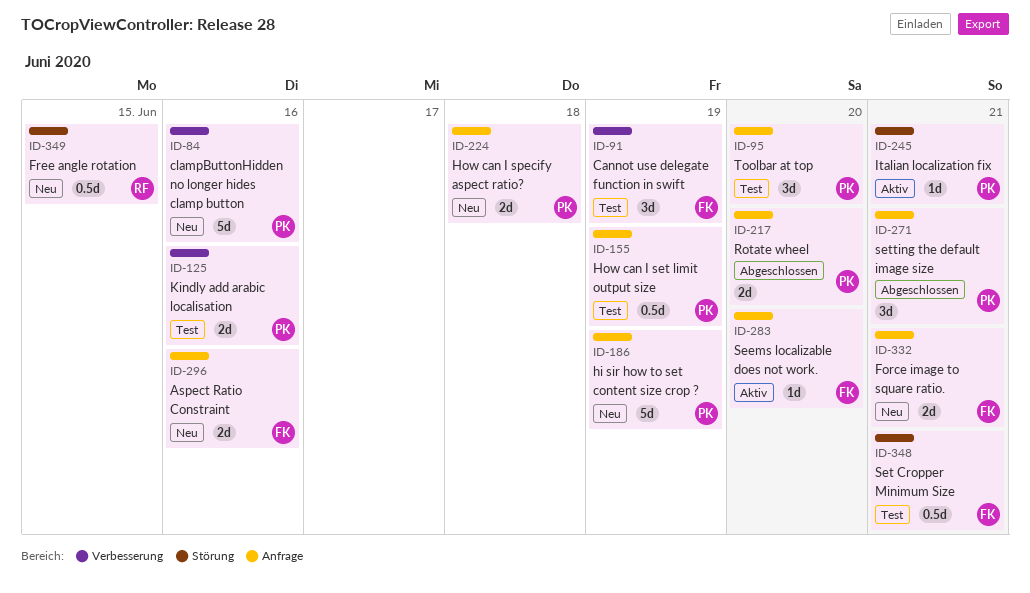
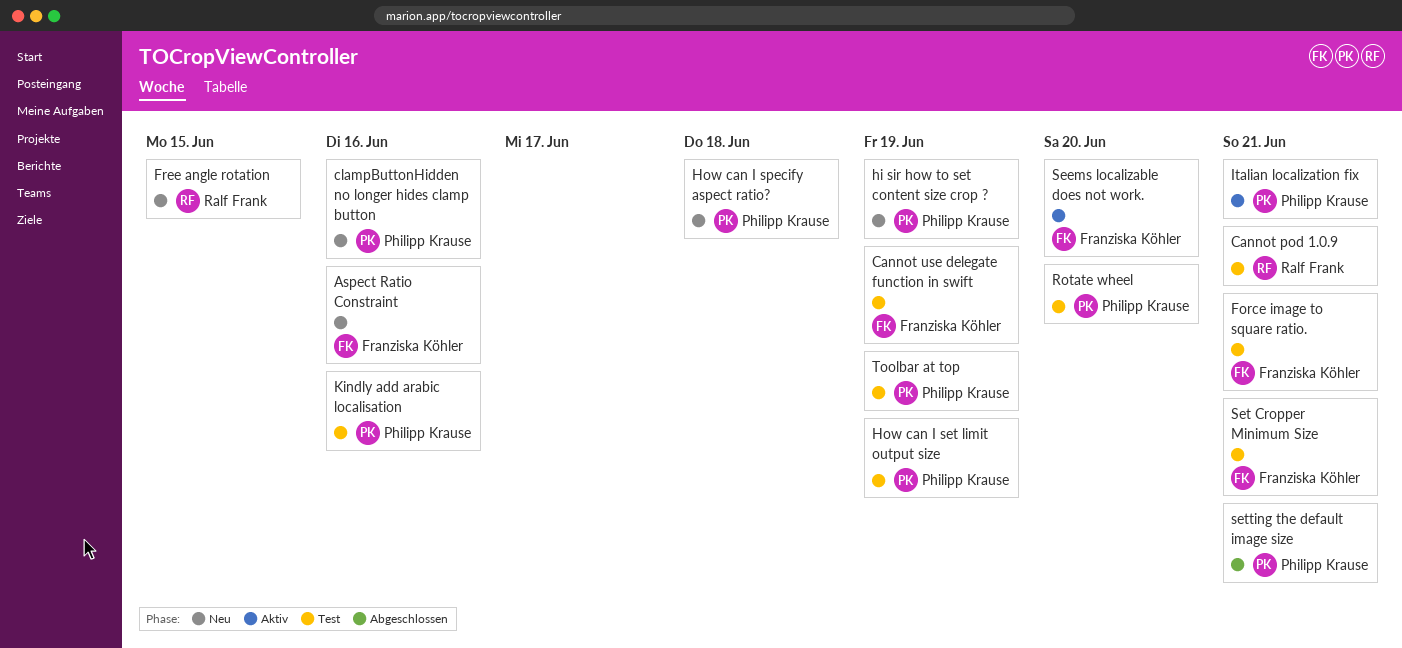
Cannot pod 1.0.9: none -> present
Force image to square ratio., status: Neu -> Test
Rotate wheel, status: Abgeschlossen -> Test
Toolbar at top, due: Jun 20 -> Jun 19

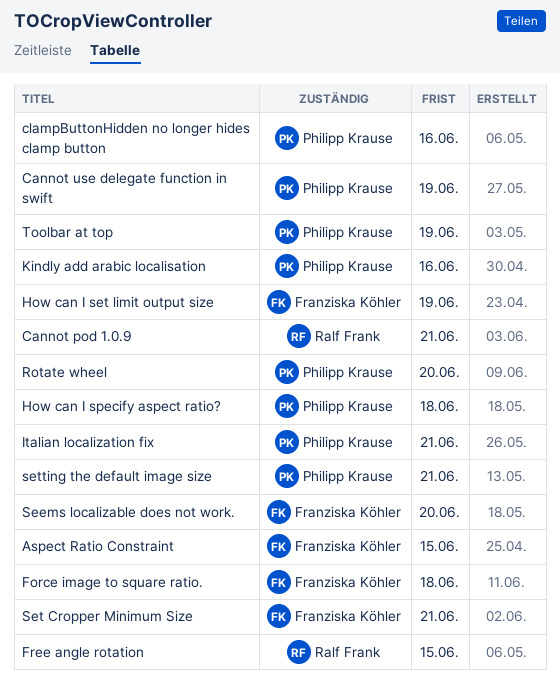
Aspect Ratio Constraint, due: Jun 16 -> Jun 15
Cannot use delegate function in swift, owner: Franziska Köhler -> Philipp Krause
Force image to square ratio., due: Jun 21 -> Jun 18
hi sir how to set content size crop ?: present -> none
How can I set limit output size, owner: Philipp Krause -> Franziska Köhler

